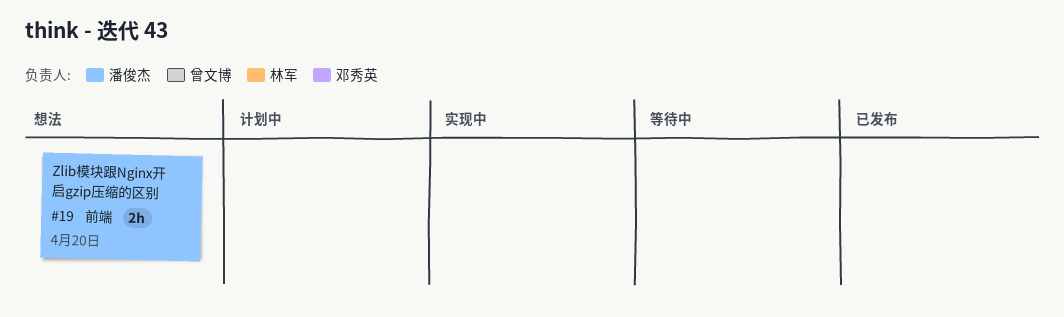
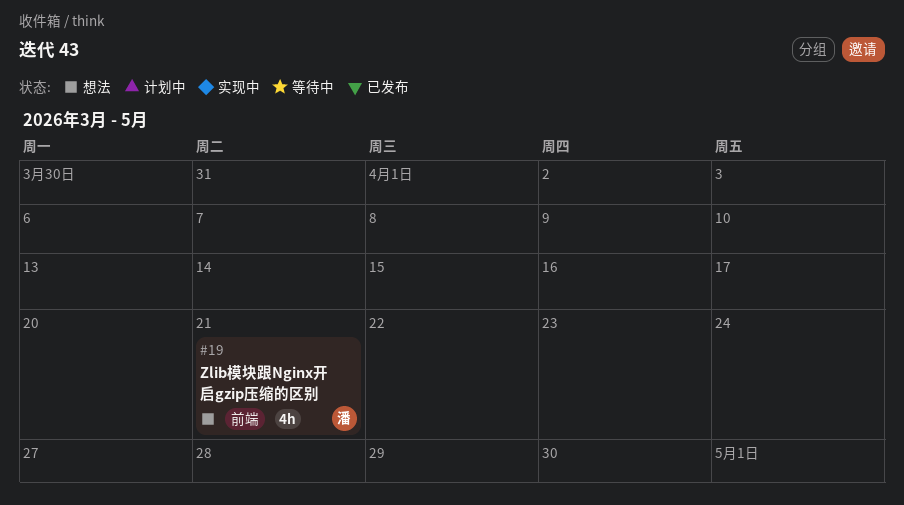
#19, estimate: 2h -> 4h
#19, due: Apr 20 -> Apr 21

